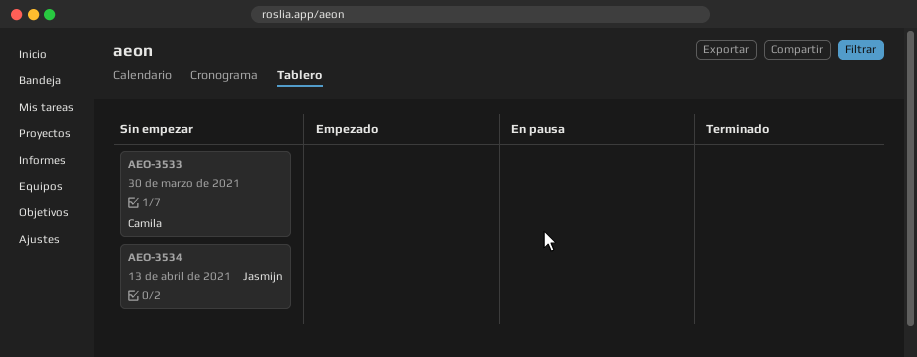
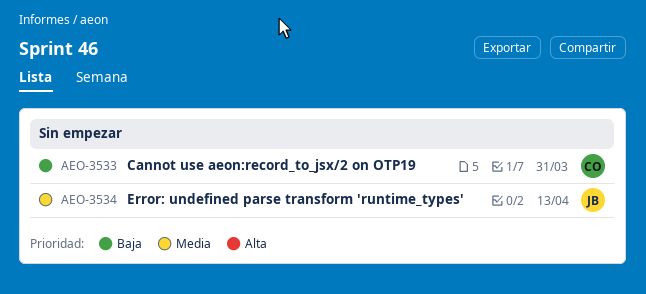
AEO-3533, due: Mar 30 -> Mar 31

